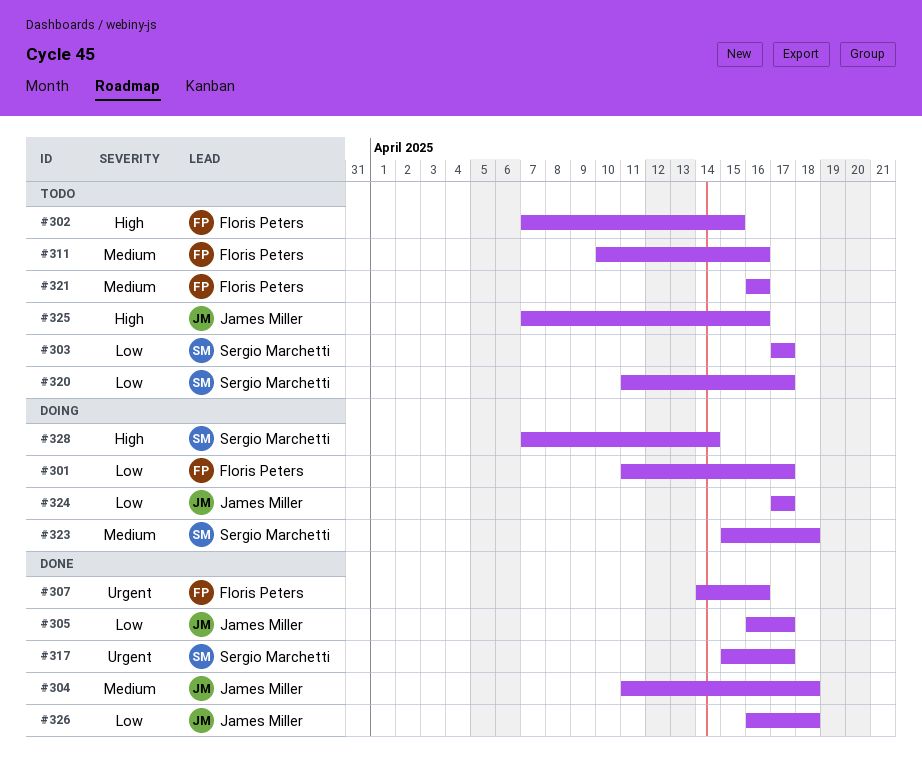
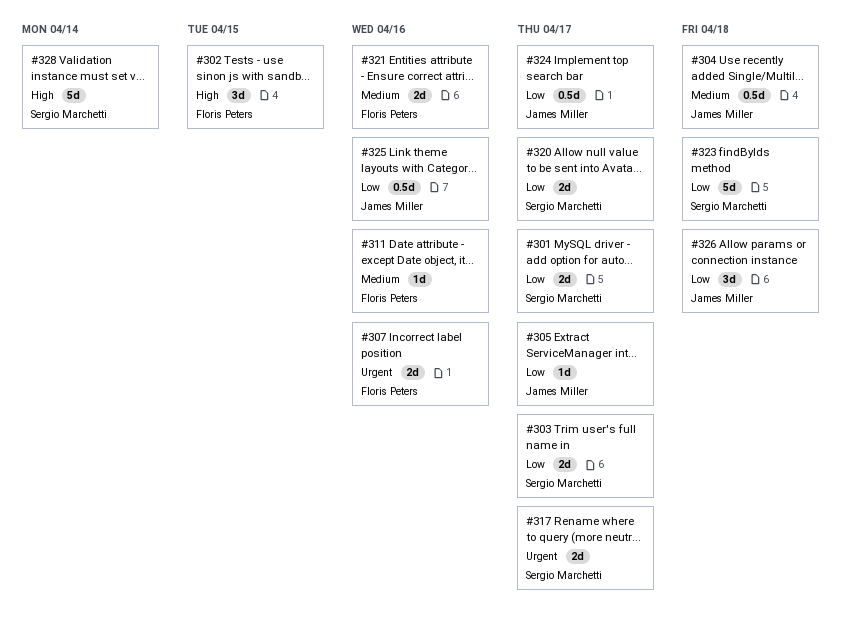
#301, owner: Floris Peters -> Sergio Marchetti
#323, priority: Medium -> Low
#325, priority: High -> Low

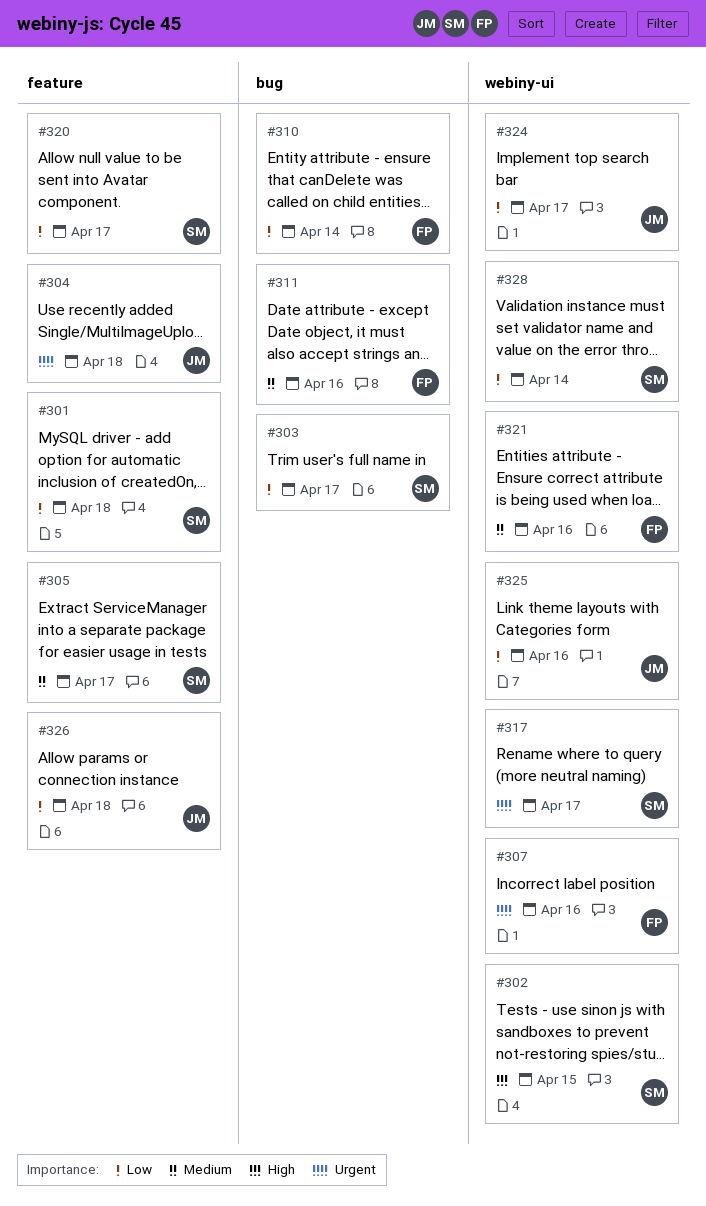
#301, due: Apr 17 -> Apr 18
#302, owner: Floris Peters -> Sergio Marchetti
#304, priority: Medium -> Urgent
#305, owner: James Miller -> Sergio Marchetti
#305, priority: Low -> Medium
#310: none -> present
#323: present -> none
#328, priority: High -> Low

